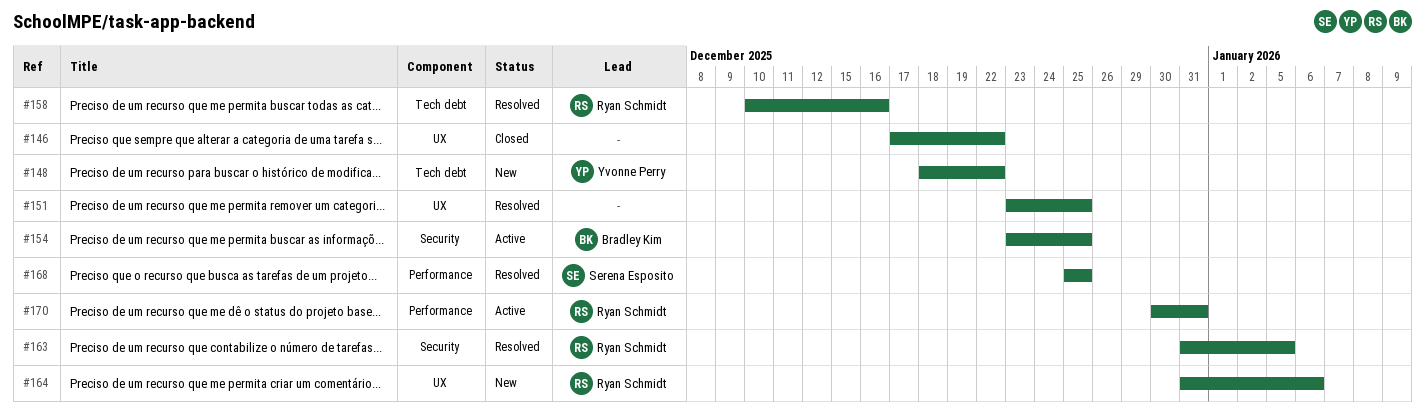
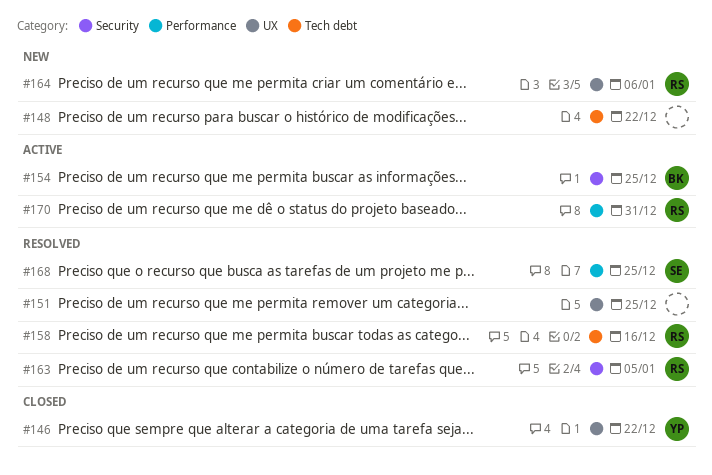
#146, owner: none -> Yvonne Perry
#148, owner: Yvonne Perry -> none

